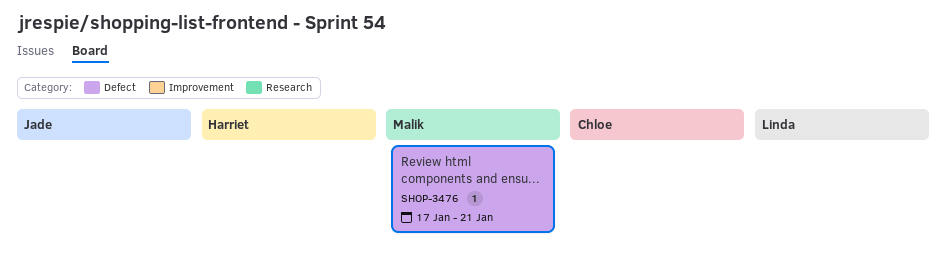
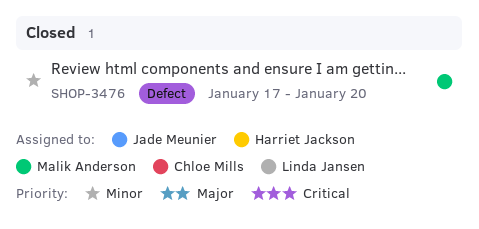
SHOP-3476, due: Jan 21 -> Jan 20

